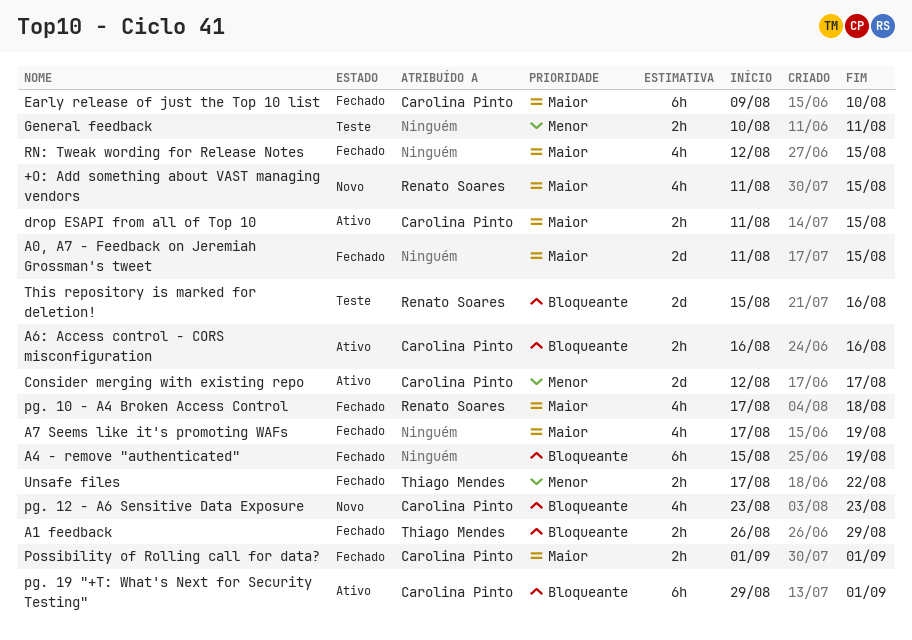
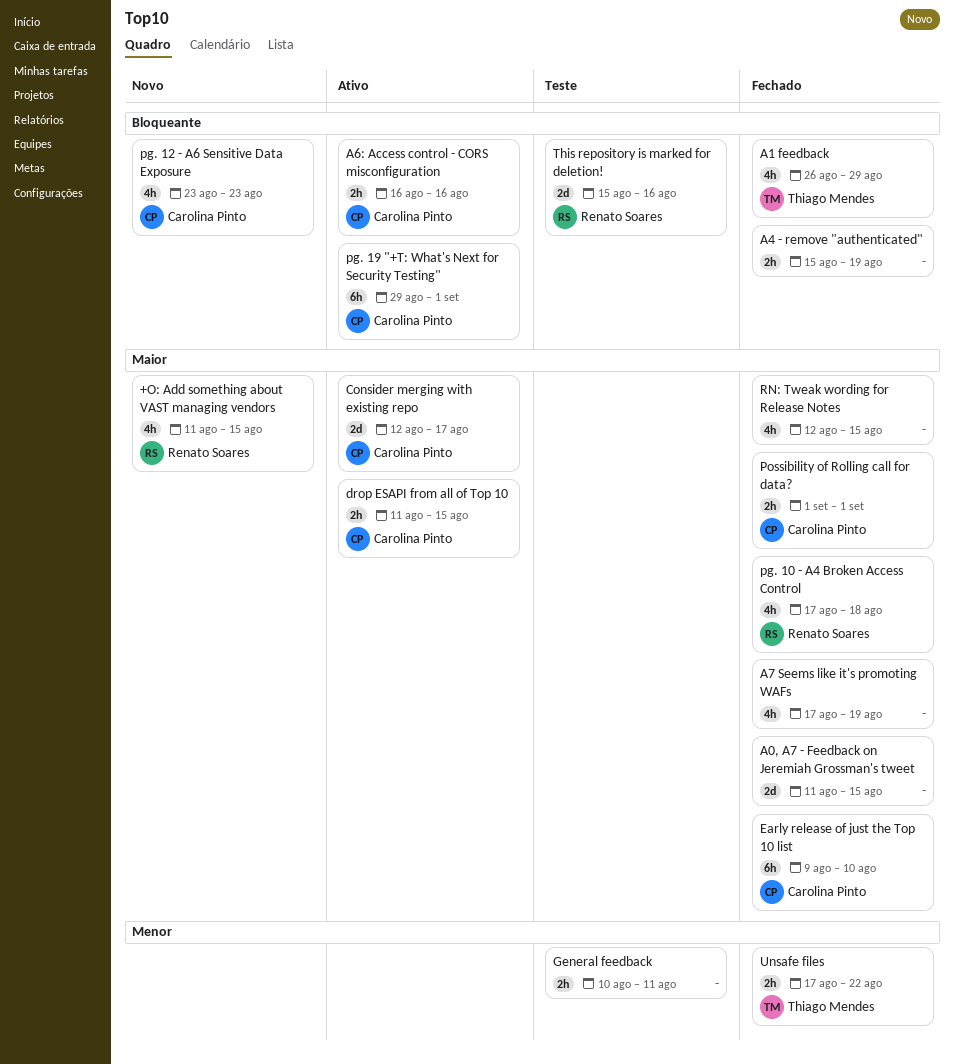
A1 feedback, estimate: 2h -> 4h
A4 - remove "authenticated", estimate: 6h -> 2h
Consider merging with existing repo, priority: Menor -> Maior

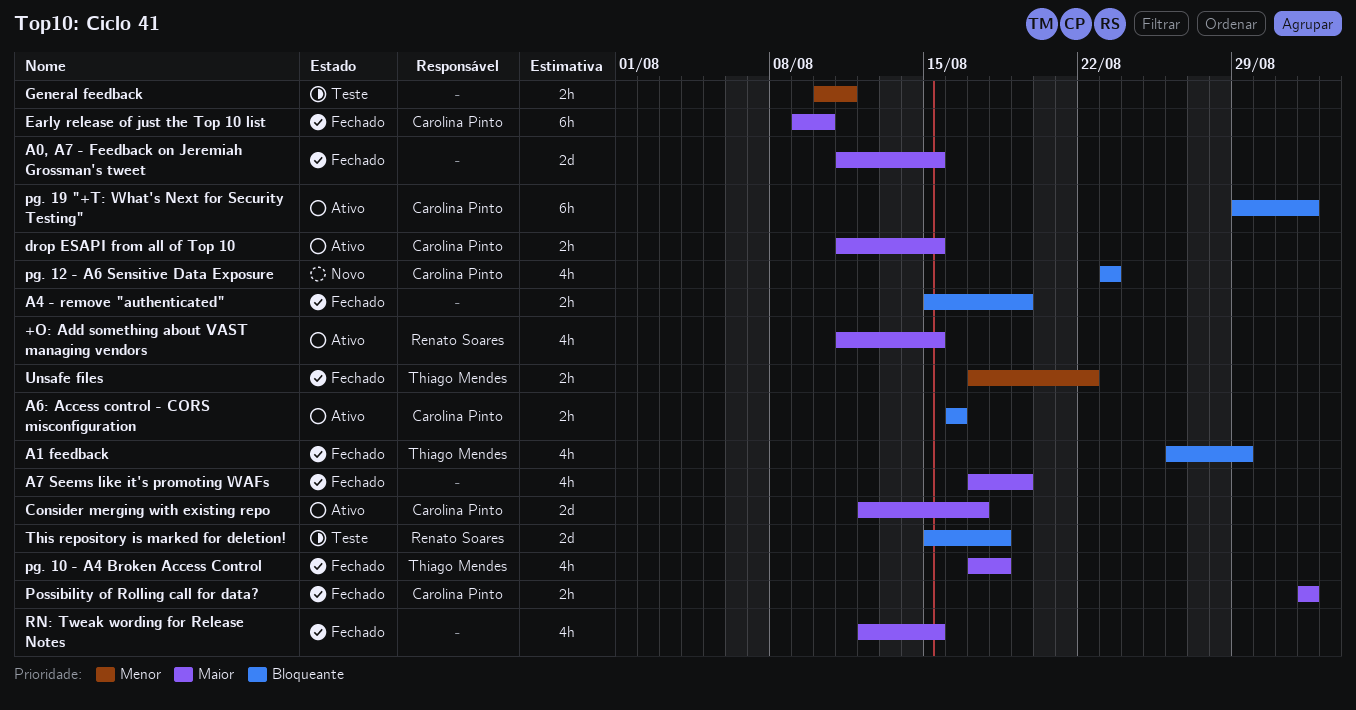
+O: Add something about VAST managing vendors, status: Novo -> Ativo
pg. 10 - A4 Broken Access Control, owner: Renato Soares -> Thiago Mendes
This repository is marked for deletion!, due: Aug 16 -> Aug 18

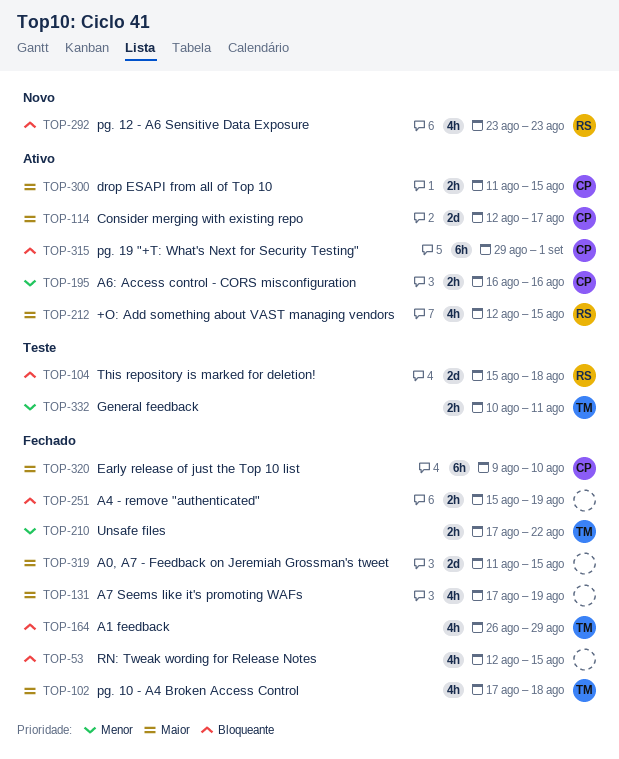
+O: Add something about VAST managing vendors, start: Aug 11 -> Aug 12
A6: Access control - CORS misconfiguration, priority: Bloqueante -> Menor
General feedback, owner: none -> Thiago Mendes
pg. 12 - A6 Sensitive Data Exposure, owner: Carolina Pinto -> Renato Soares
Possibility of Rolling call for data?: present -> none
RN: Tweak wording for Release Notes, priority: Maior -> Bloqueante

